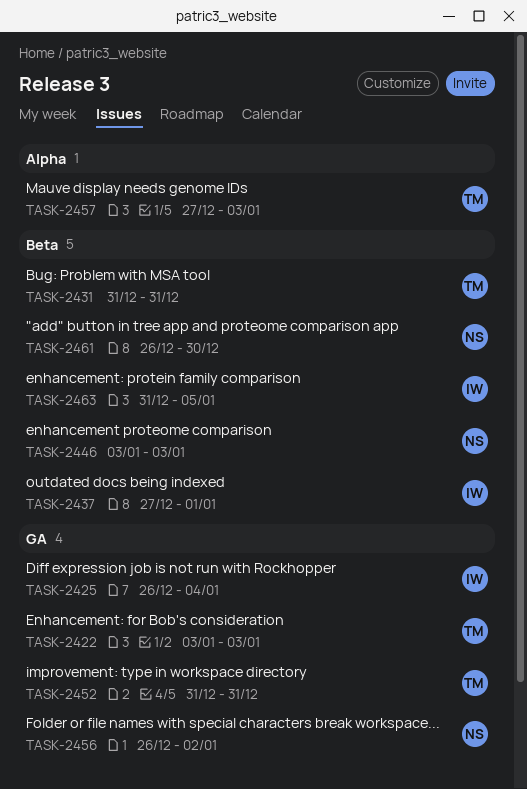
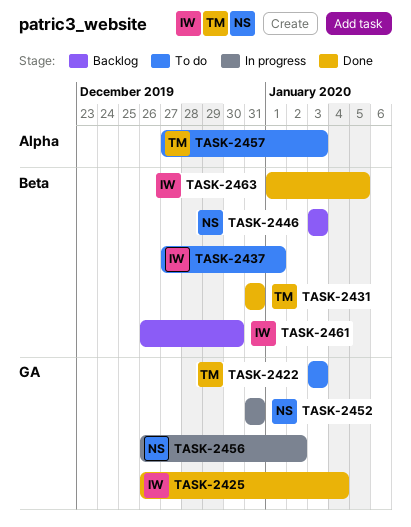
TASK-2452, owner: TM -> NS
TASK-2461, owner: NS -> IW
TASK-2463, start: Dec 31 -> Jan 1

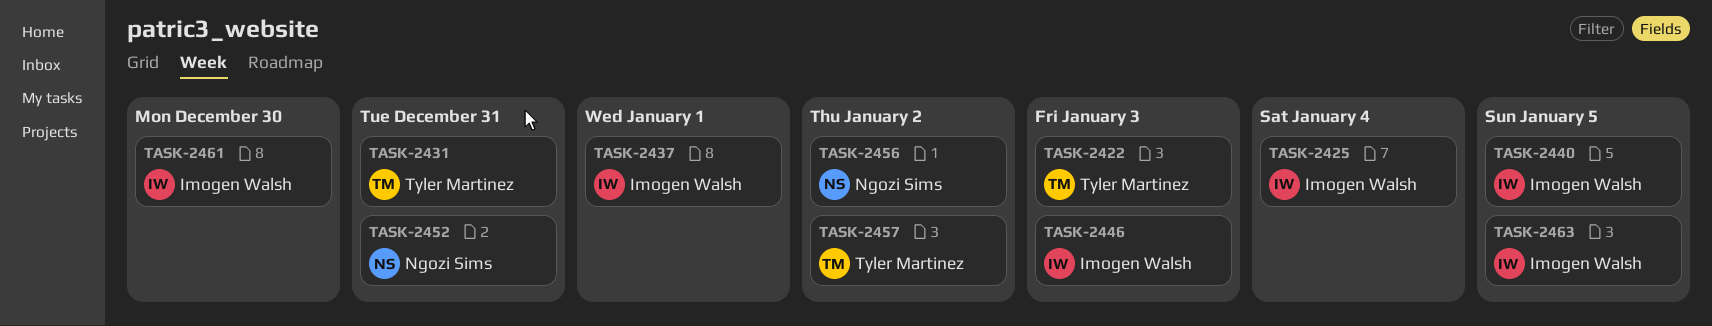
TASK-2440: none -> present
TASK-2446, owner: Ngozi Sims -> Imogen Walsh
TASK-2457, due: Jan 3 -> Jan 2

